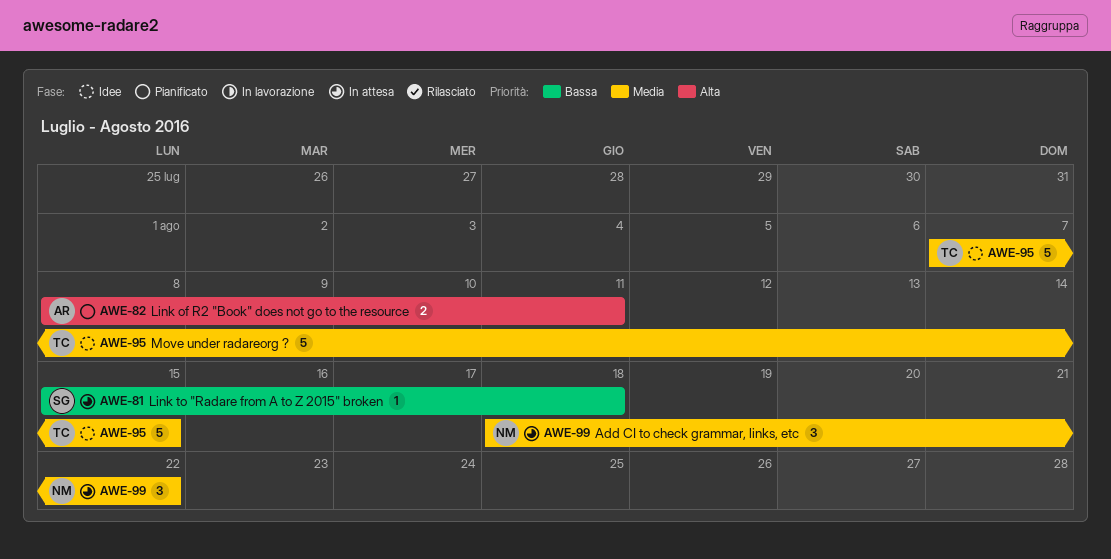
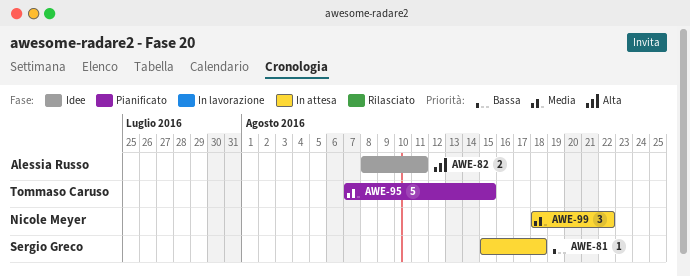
AWE-82, status: Pianificato -> Idee
AWE-95, status: Idee -> Pianificato

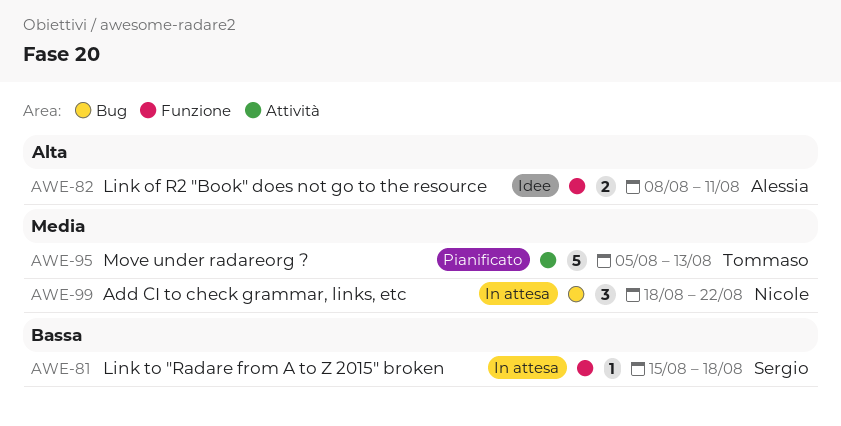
AWE-95, start: Aug 7 -> Aug 5
AWE-95, due: Aug 15 -> Aug 13

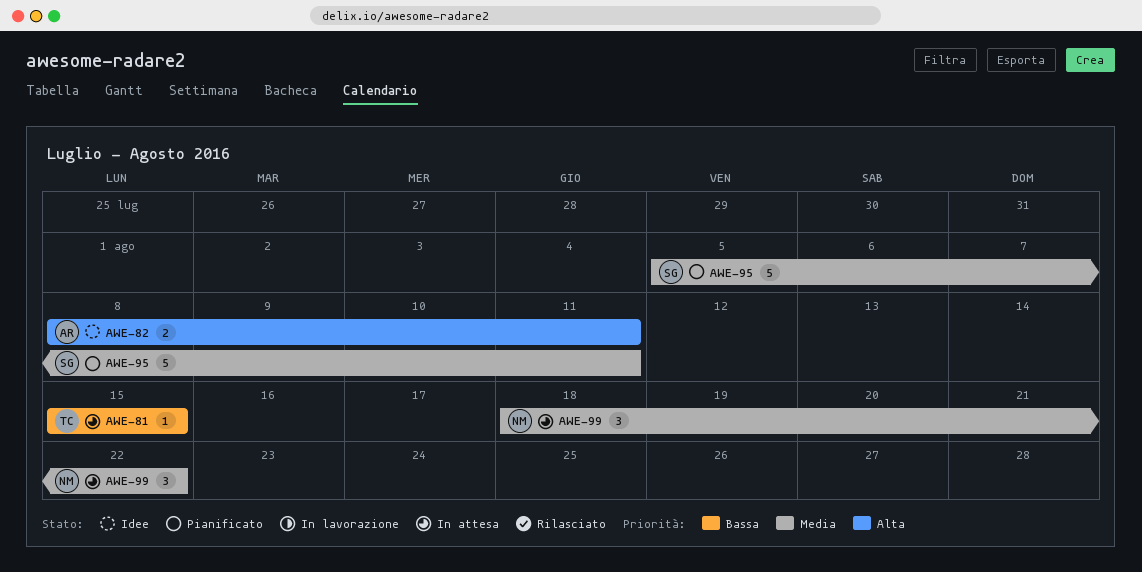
AWE-81, owner: Sergio -> Tommaso
AWE-81, due: Aug 18 -> Aug 15
AWE-95, owner: Tommaso -> Sergio
AWE-95, due: Aug 13 -> Aug 11

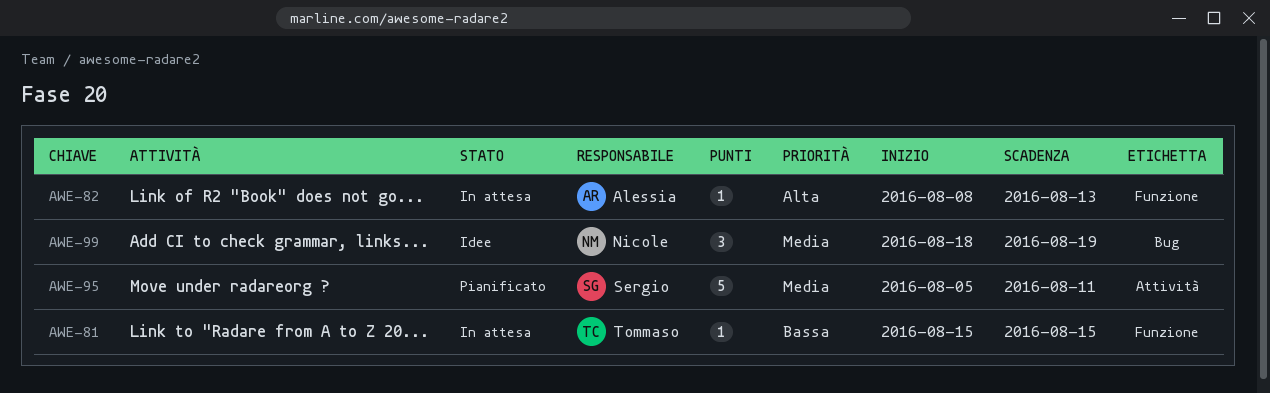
AWE-82, status: Idee -> In attesa
AWE-82, estimate: 2 -> 1
AWE-82, due: Aug 11 -> Aug 13
AWE-99, status: In attesa -> Idee
AWE-99, due: Aug 22 -> Aug 19

